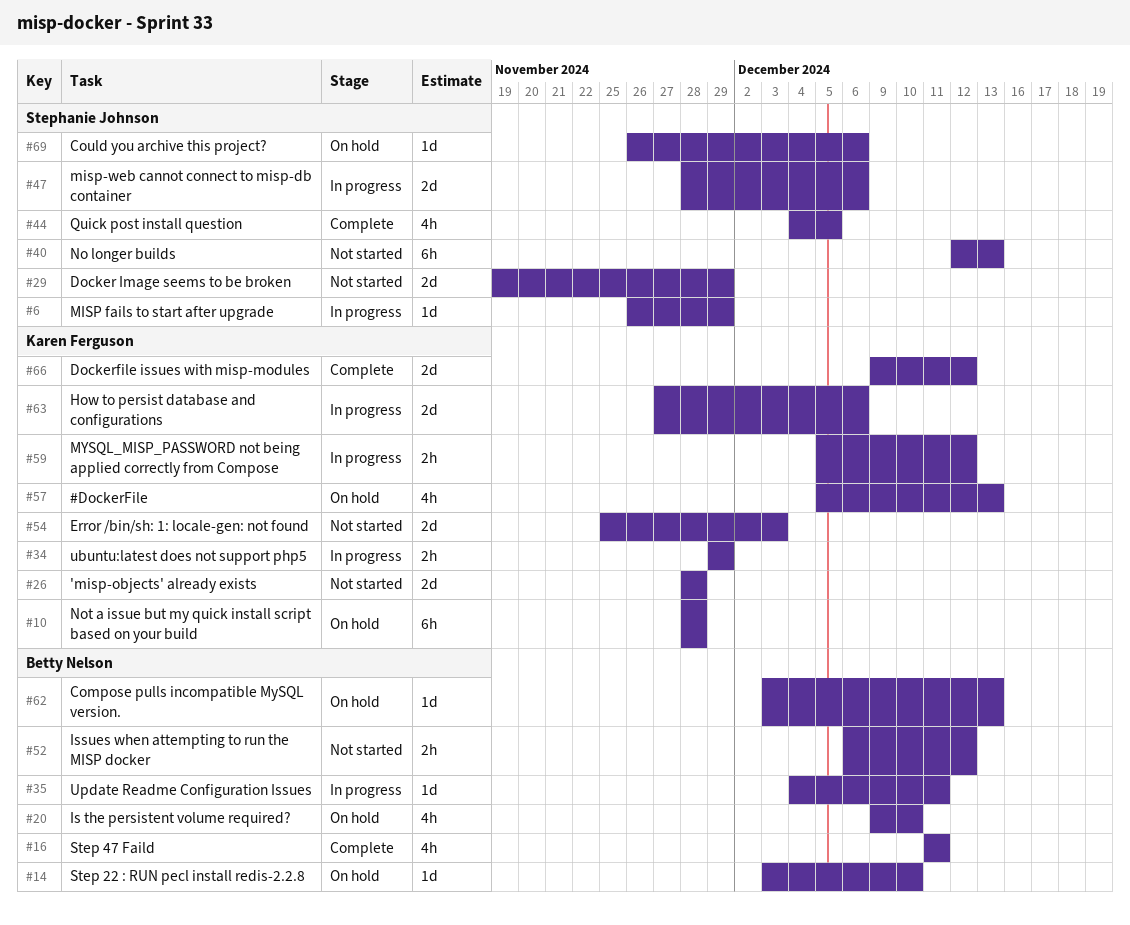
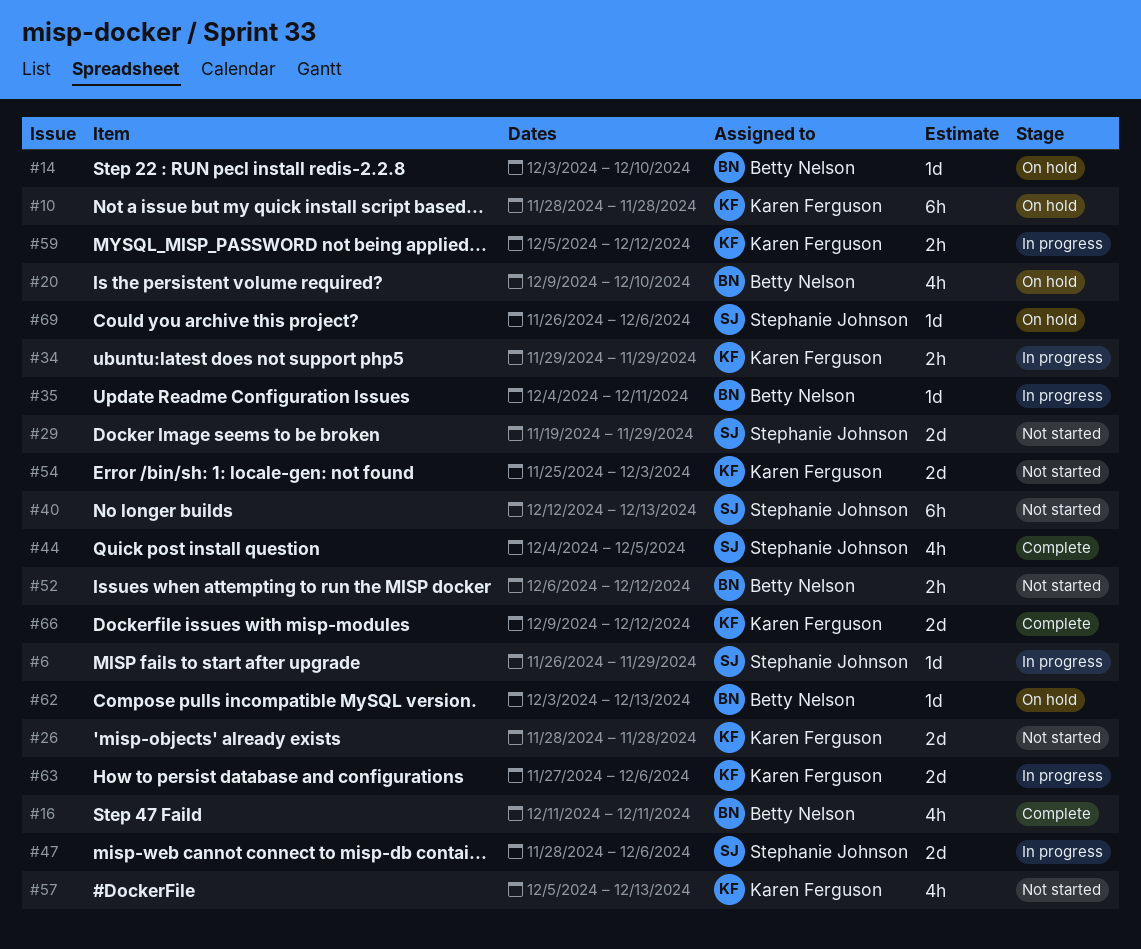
#57, status: On hold -> Not started

